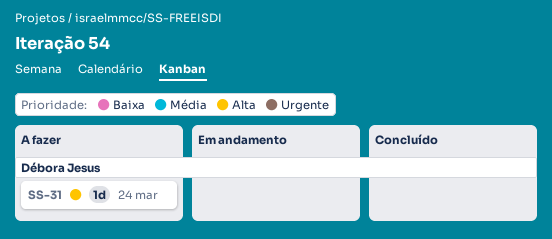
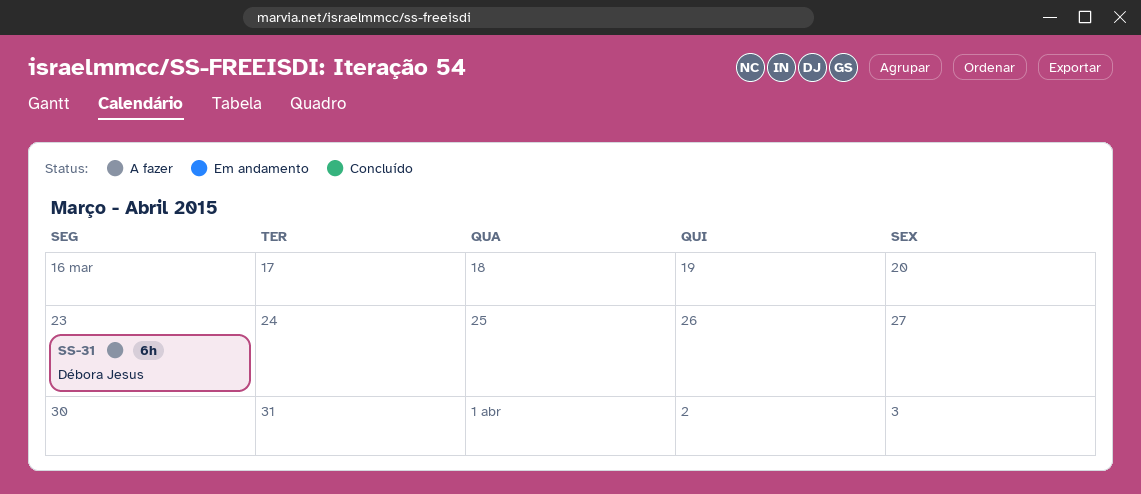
SS-31, estimate: 1d -> 6h
SS-31, due: Mar 24 -> Mar 23

